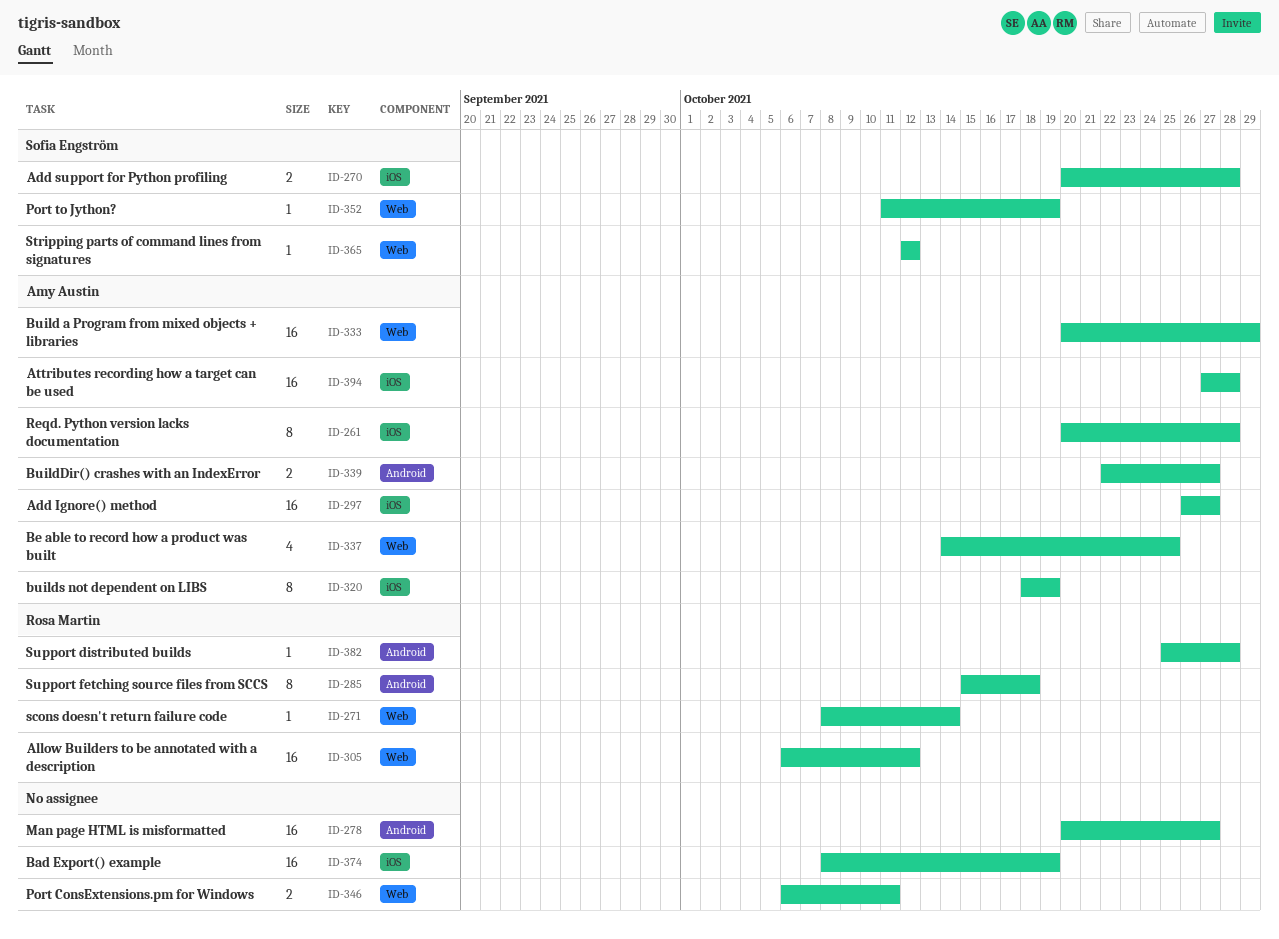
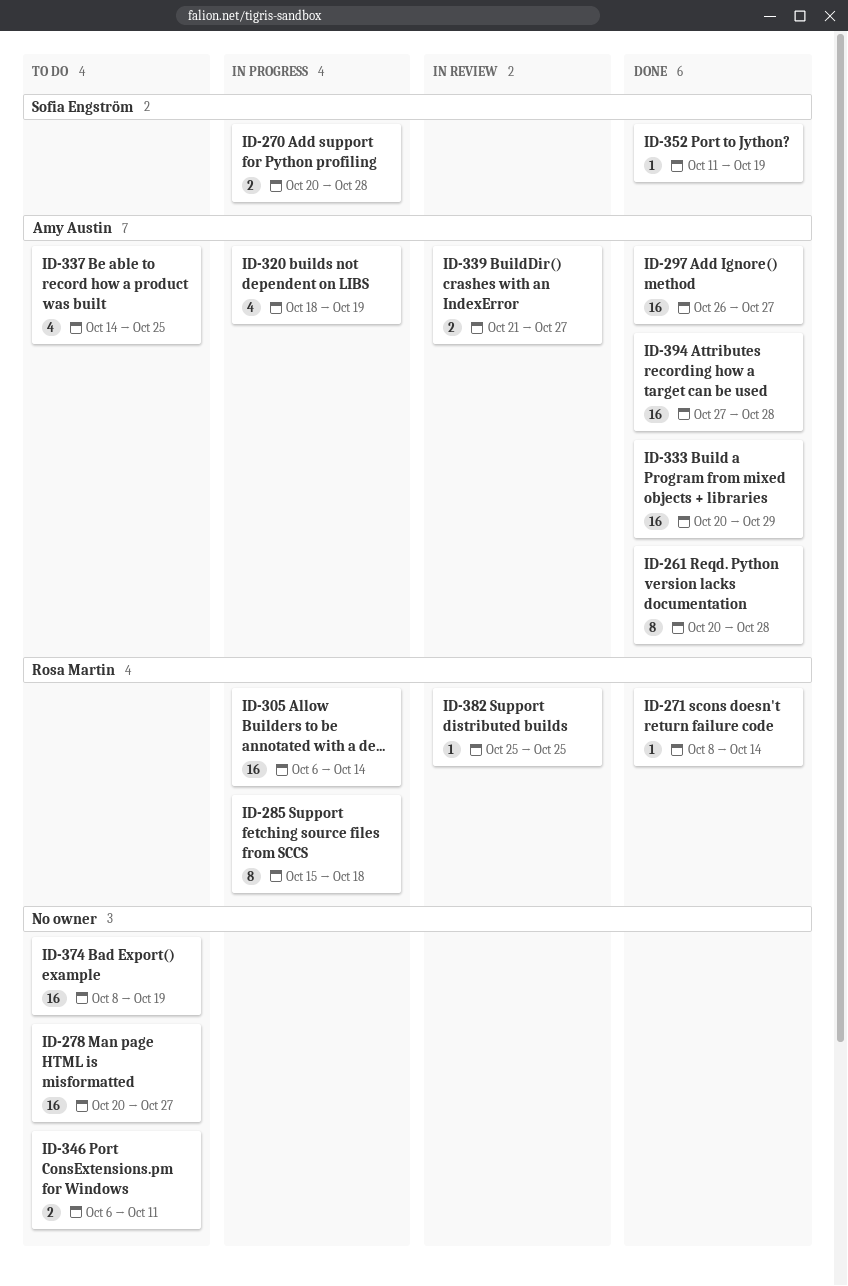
ID-305, due: Oct 12 -> Oct 14
ID-320, estimate: 8 -> 4
ID-339, start: Oct 22 -> Oct 21
ID-365: present -> none
ID-382, due: Oct 28 -> Oct 25

